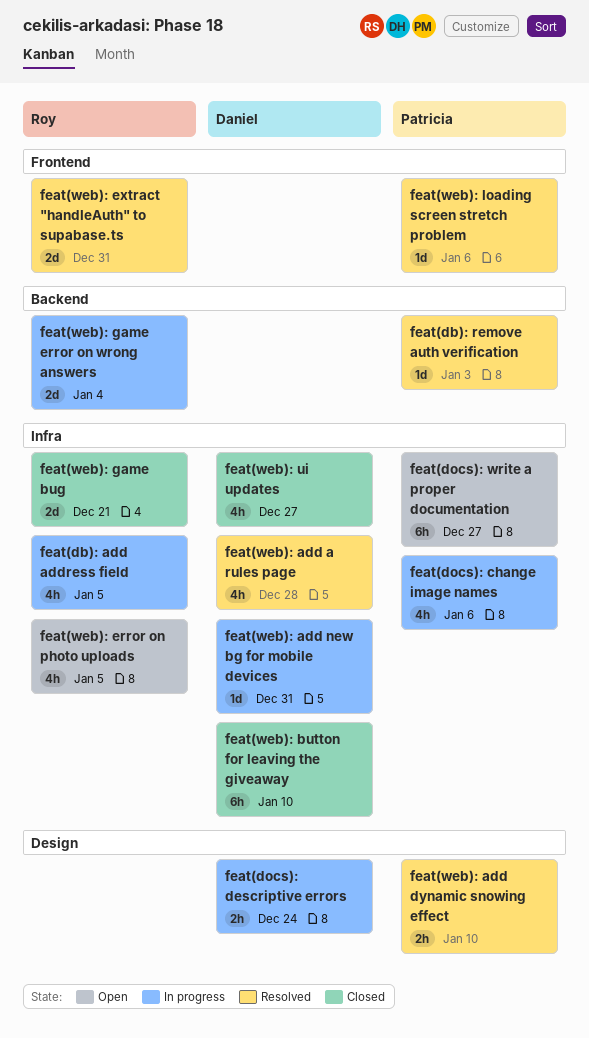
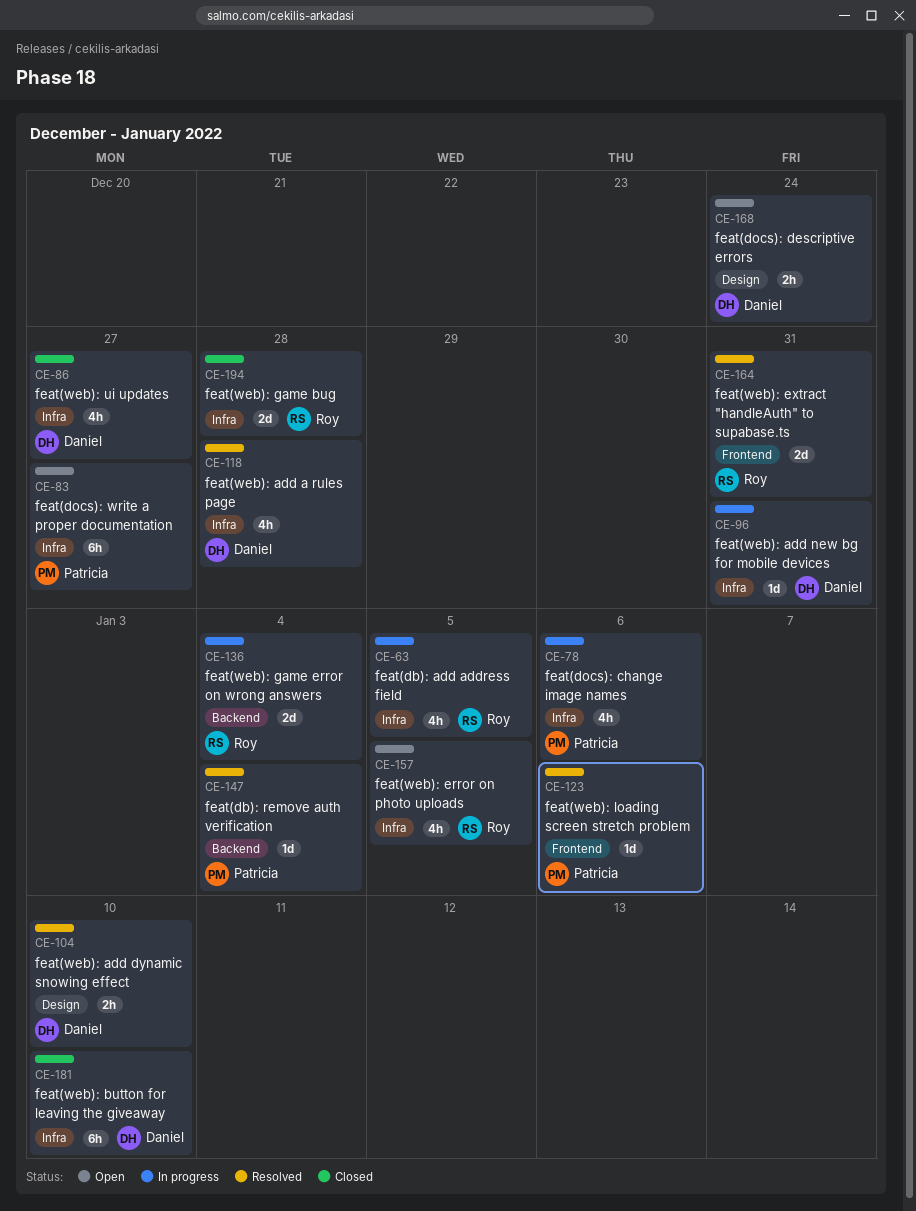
feat(db): remove auth verification, due: Jan 3 -> Jan 4
feat(docs): descriptive errors, status: In progress -> Open
feat(web): add dynamic snowing effect, owner: Patricia -> Daniel
feat(web): game bug, due: Dec 21 -> Dec 28

